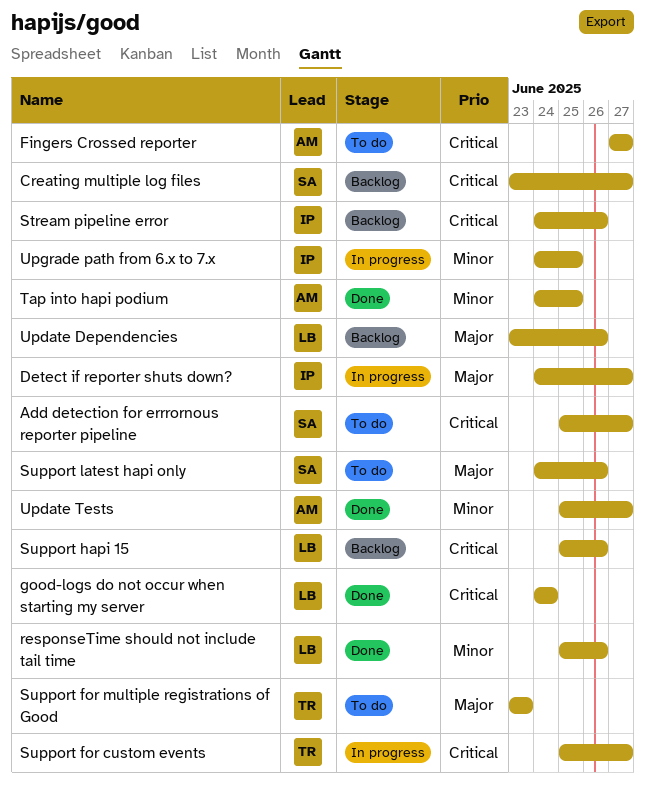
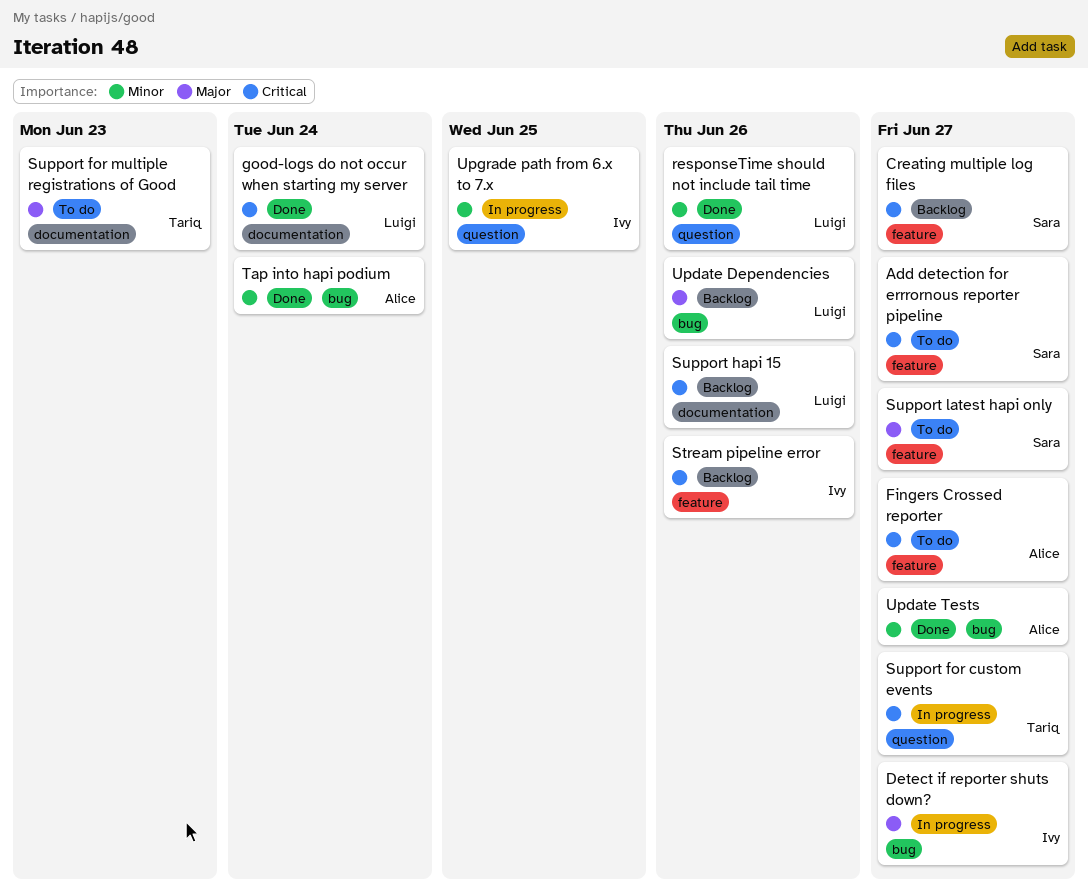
Support latest hapi only, due: Jun 26 -> Jun 27
Tap into hapi podium, due: Jun 25 -> Jun 24

